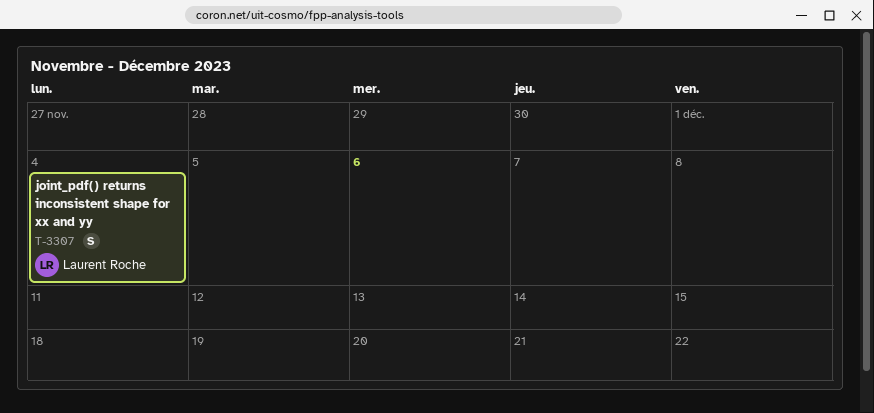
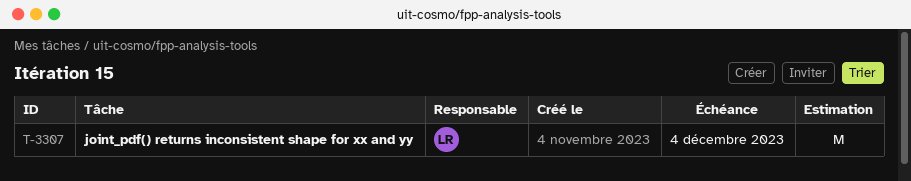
T-3307, estimate: S -> M

